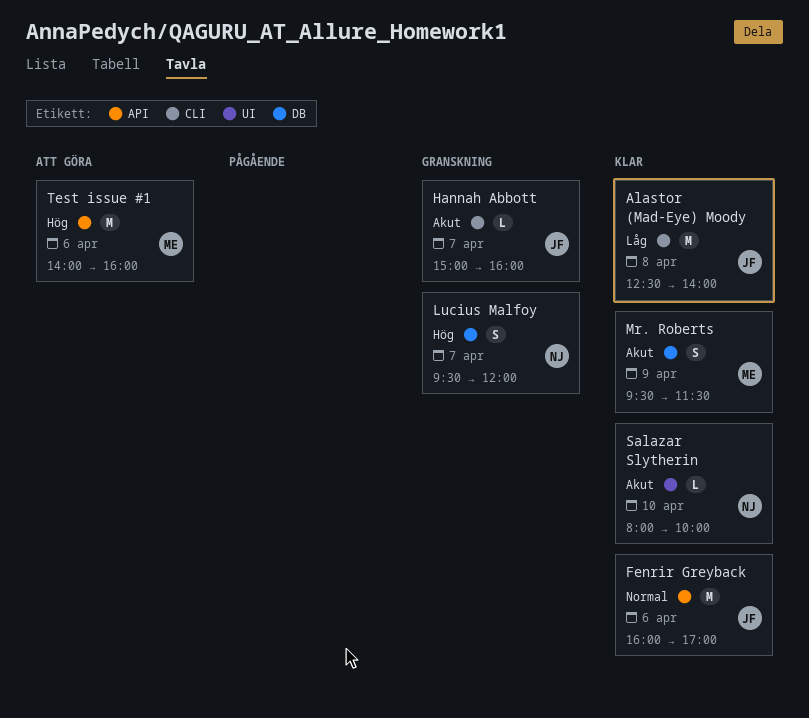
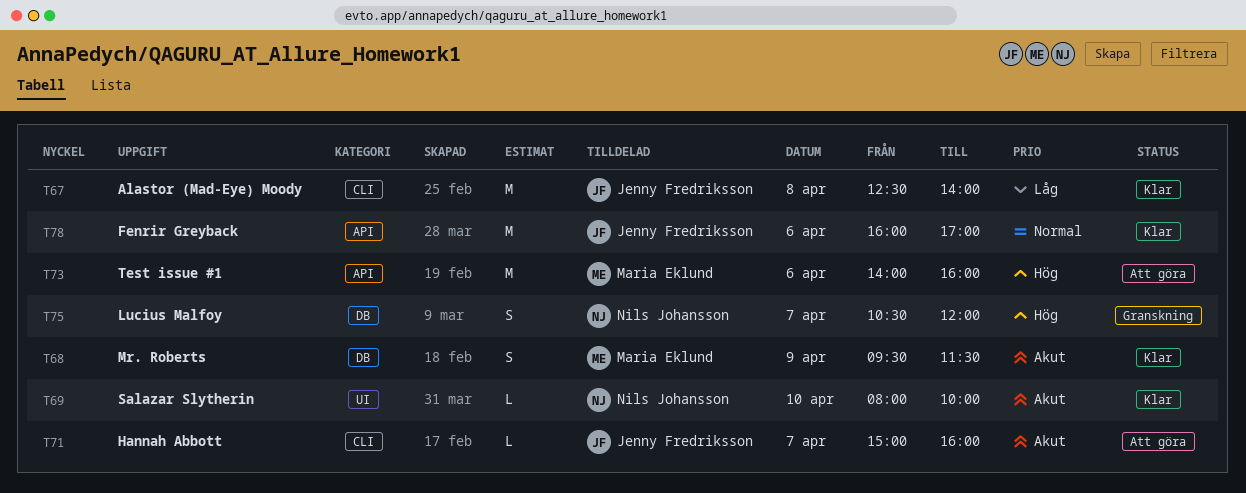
Hannah Abbott, status: Granskning -> Att göra
Lucius Malfoy, begins: 09:30 -> 10:30

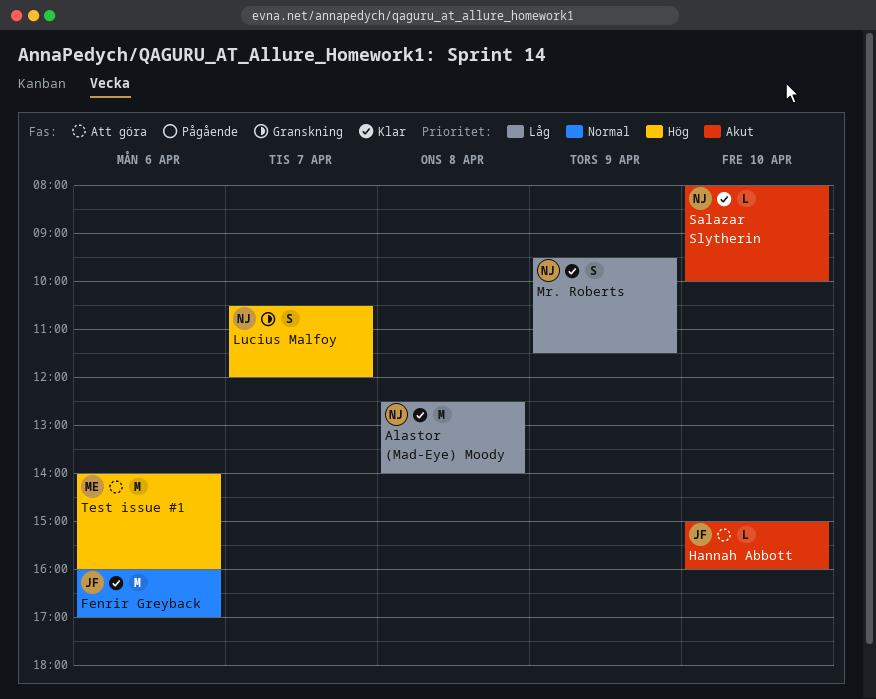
Alastor (Mad-Eye) Moody, owner: Jenny Fredriksson -> Nils Johansson
Hannah Abbott, day: Apr 7 -> Apr 10
Mr. Roberts, owner: Maria Eklund -> Nils Johansson
Mr. Roberts, priority: Akut -> Låg

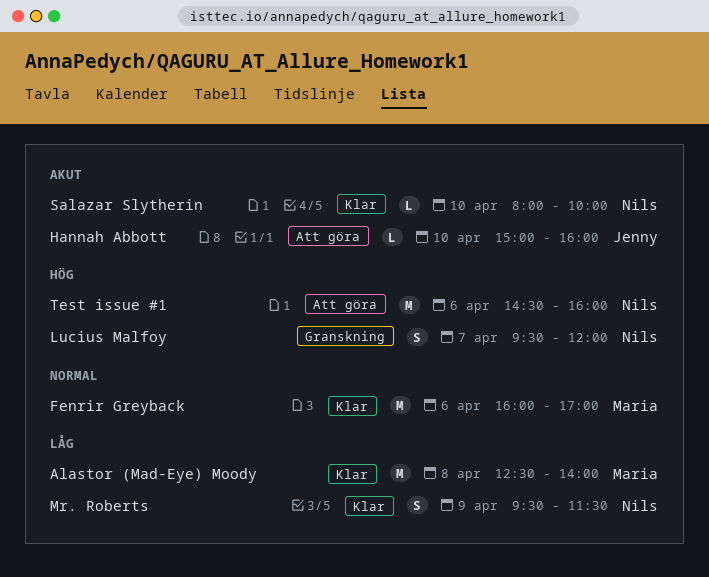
Alastor (Mad-Eye) Moody, owner: Nils -> Maria
Fenrir Greyback, owner: Jenny -> Maria
Lucius Malfoy, begins: 10:30 -> 09:30
Test issue #1, owner: Maria -> Nils
Test issue #1, begins: 14:00 -> 14:30

